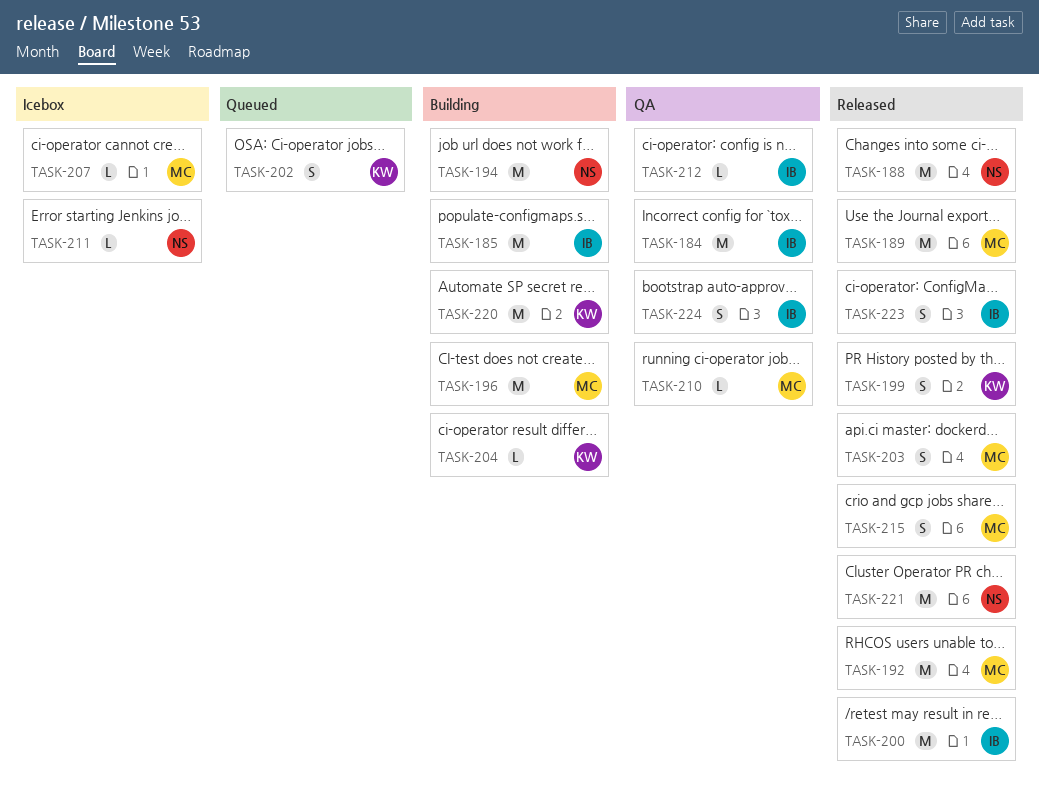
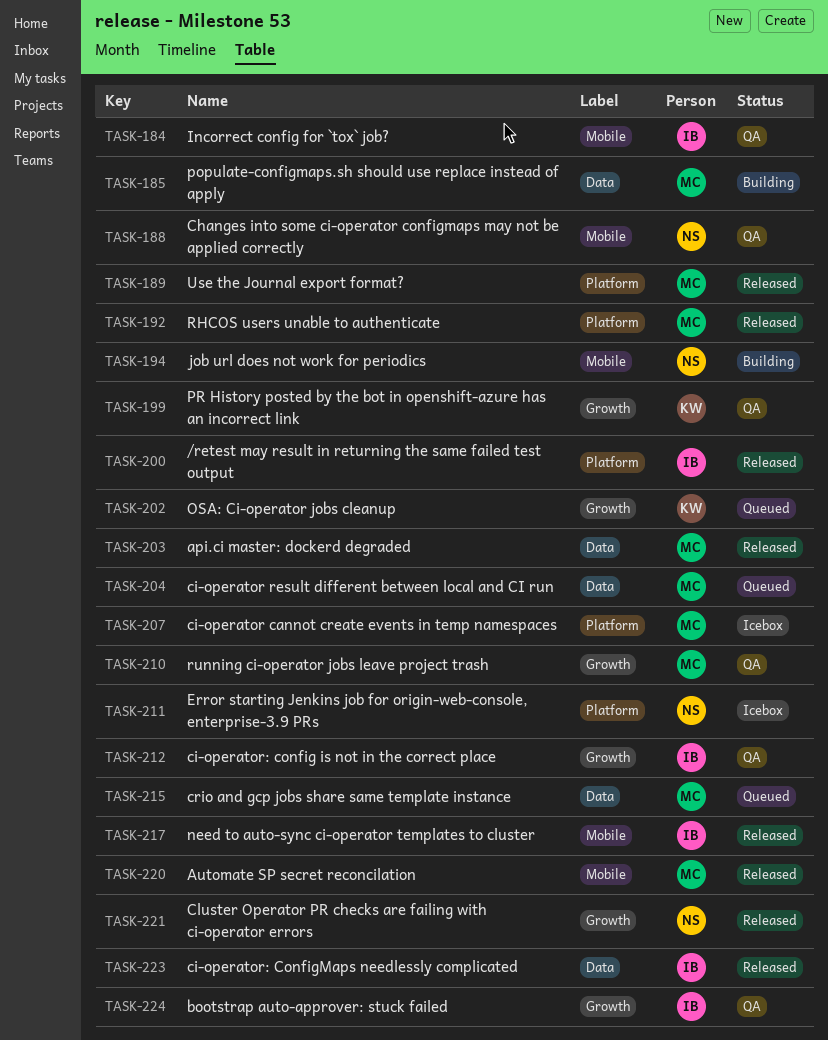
TASK-185, owner: IB -> MC
TASK-188, status: Released -> QA
TASK-196: present -> none
TASK-199, status: Released -> QA
TASK-204, status: Building -> Queued
TASK-204, owner: KW -> MC
TASK-215, status: Released -> Queued
TASK-217: none -> present
TASK-220, status: Building -> Released
TASK-220, owner: KW -> MC

